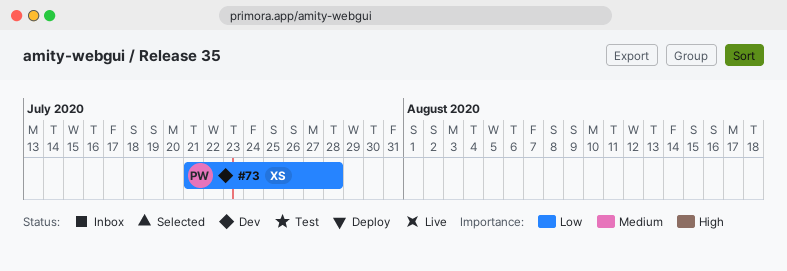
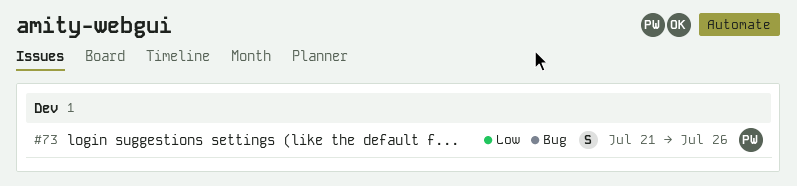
#73, estimate: XS -> S
#73, due: Jul 28 -> Jul 26

